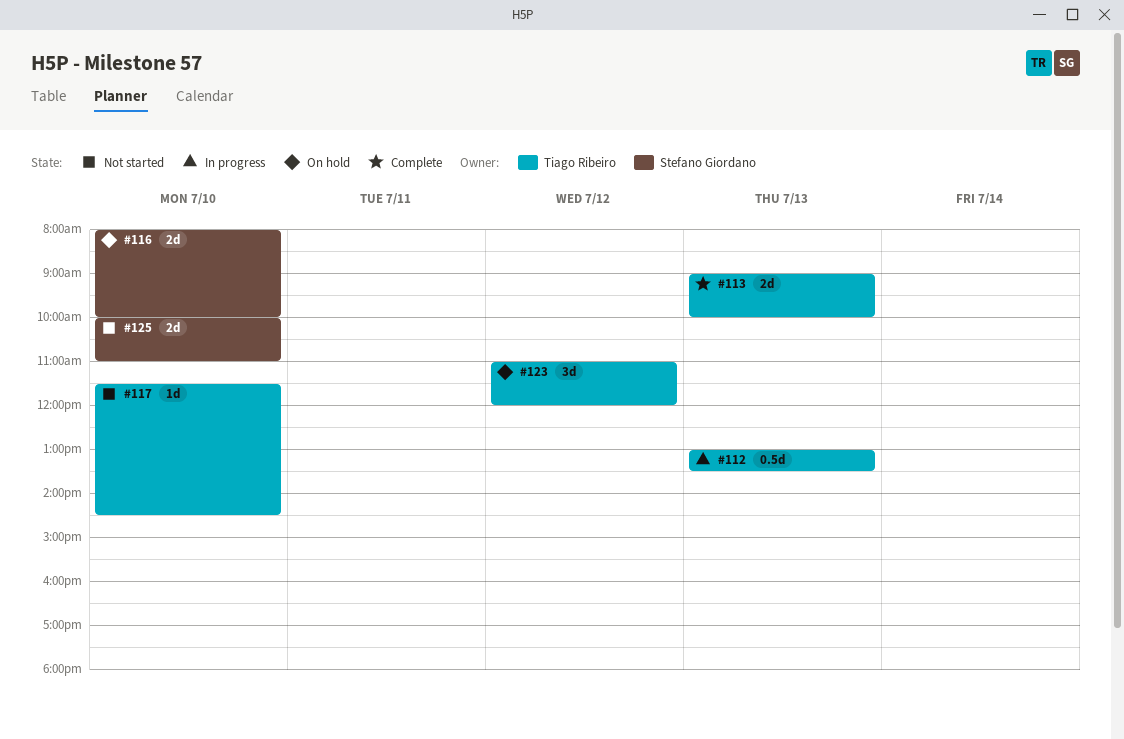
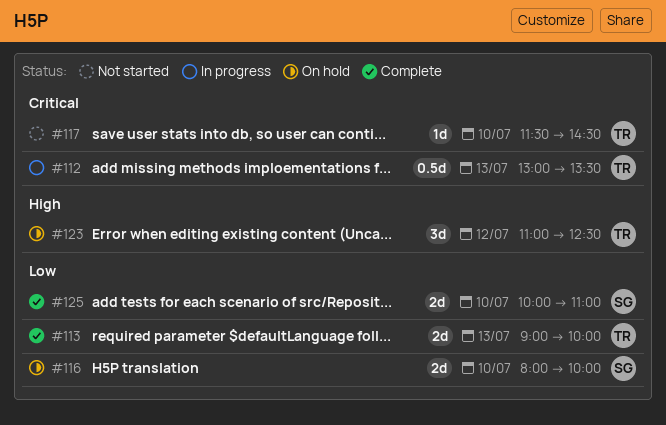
#123, ends: 12:00 -> 12:30
#125, status: Not started -> Complete

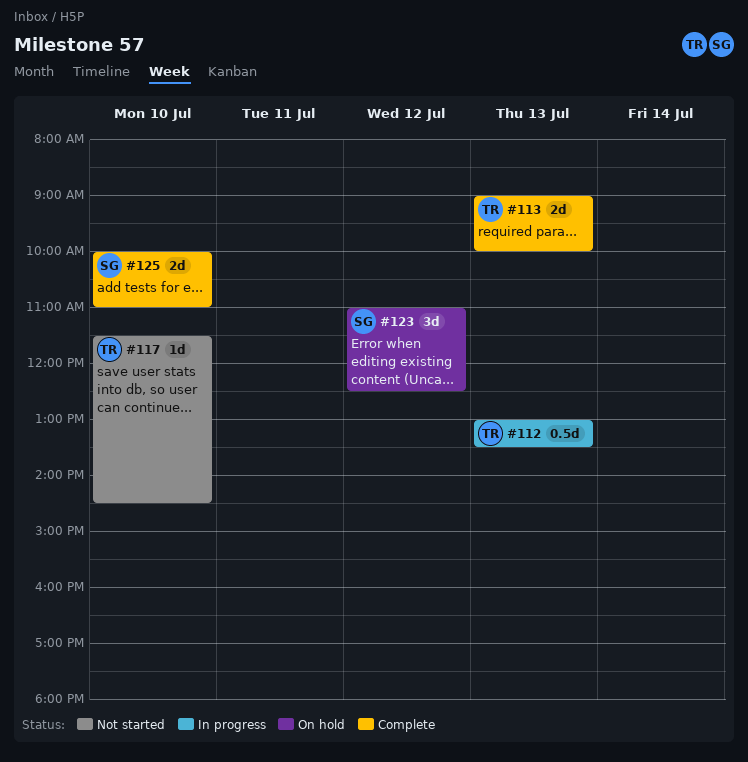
#116: present -> none
#123, owner: TR -> SG

